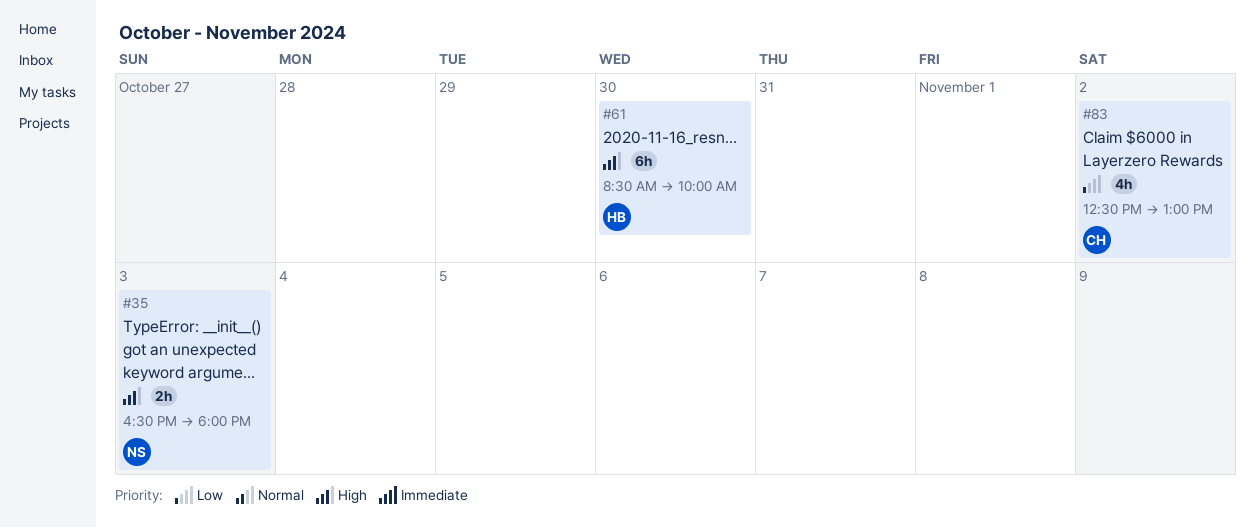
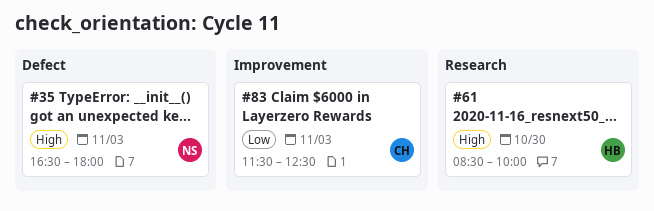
#83, day: Nov 2 -> Nov 3
#83, begins: 12:30 -> 11:30
#83, ends: 13:00 -> 12:30

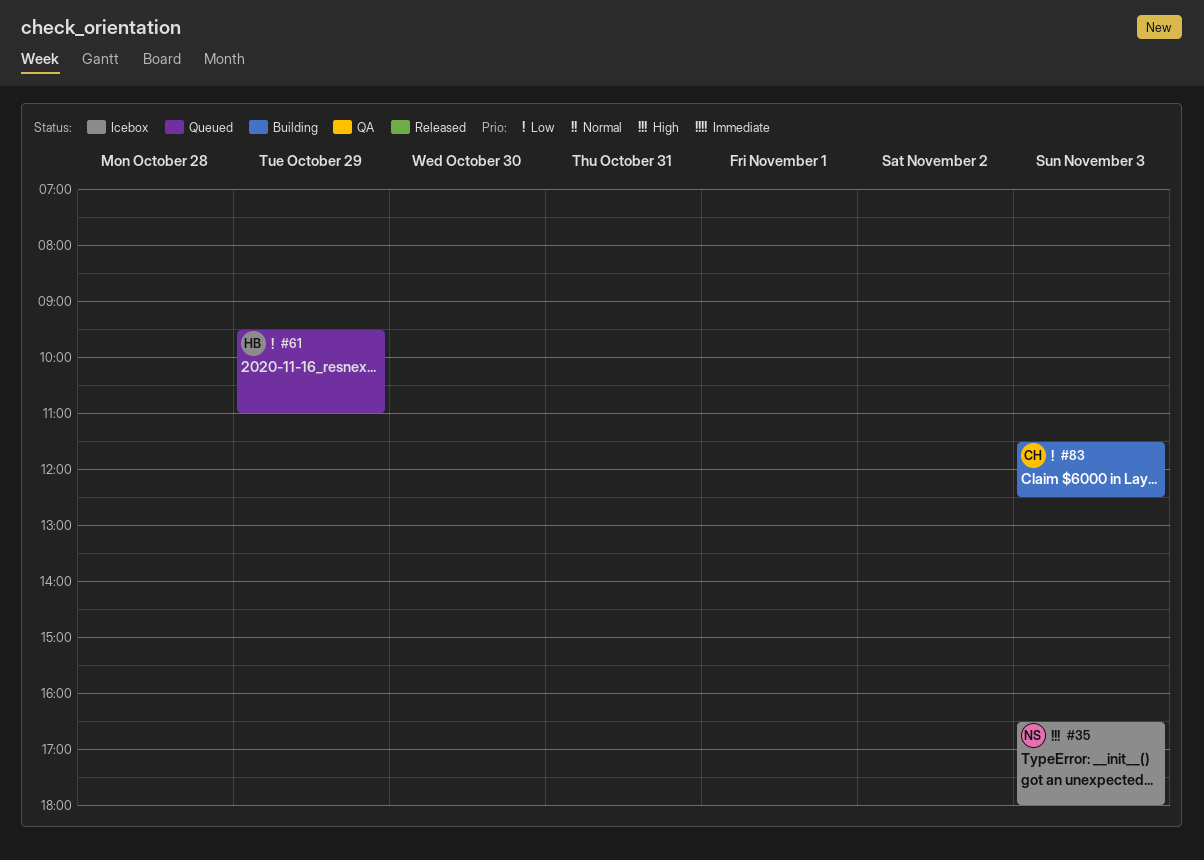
#61, priority: High -> Low
#61, day: Oct 30 -> Oct 29
#61, begins: 08:30 -> 09:30
#61, ends: 10:00 -> 11:00

